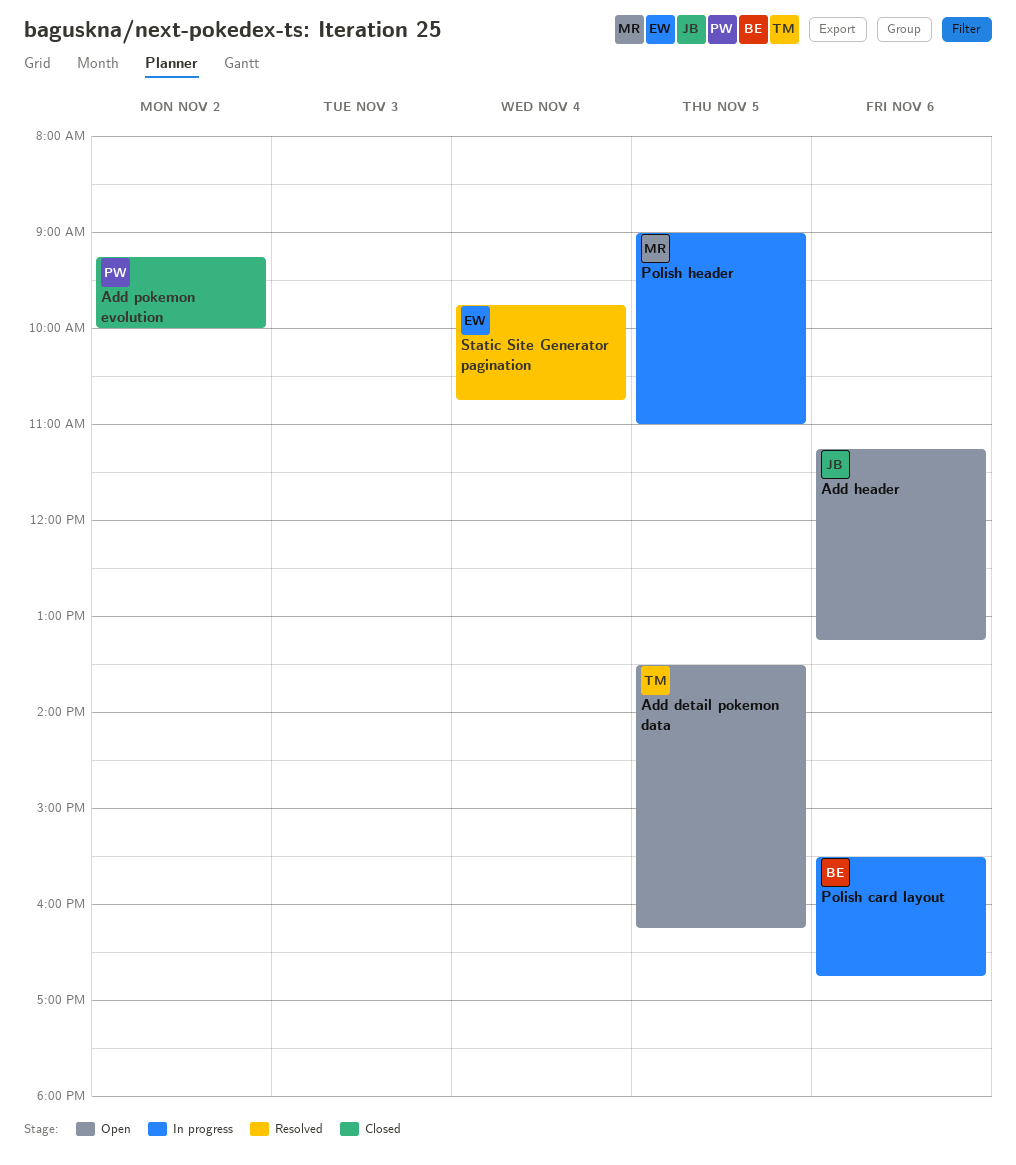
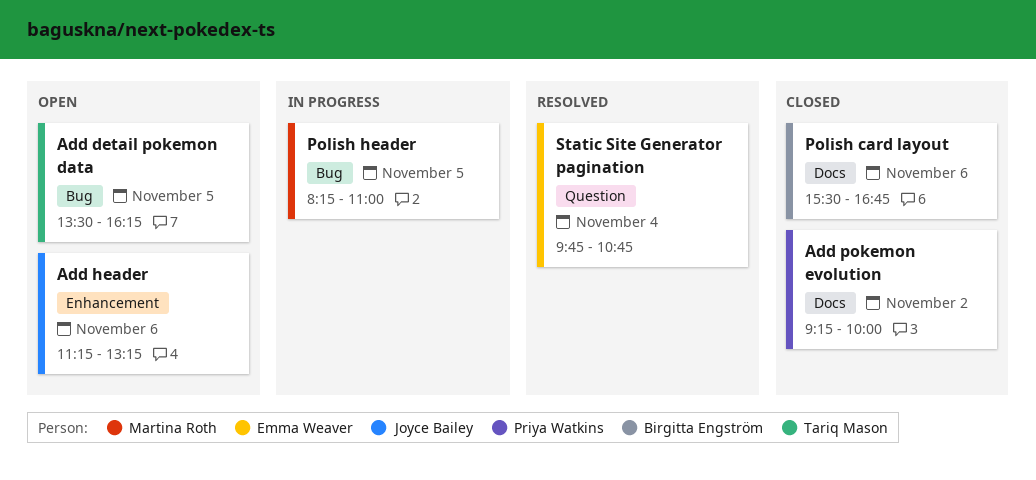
Polish card layout, status: In progress -> Closed
Polish header, begins: 09:00 -> 08:15

